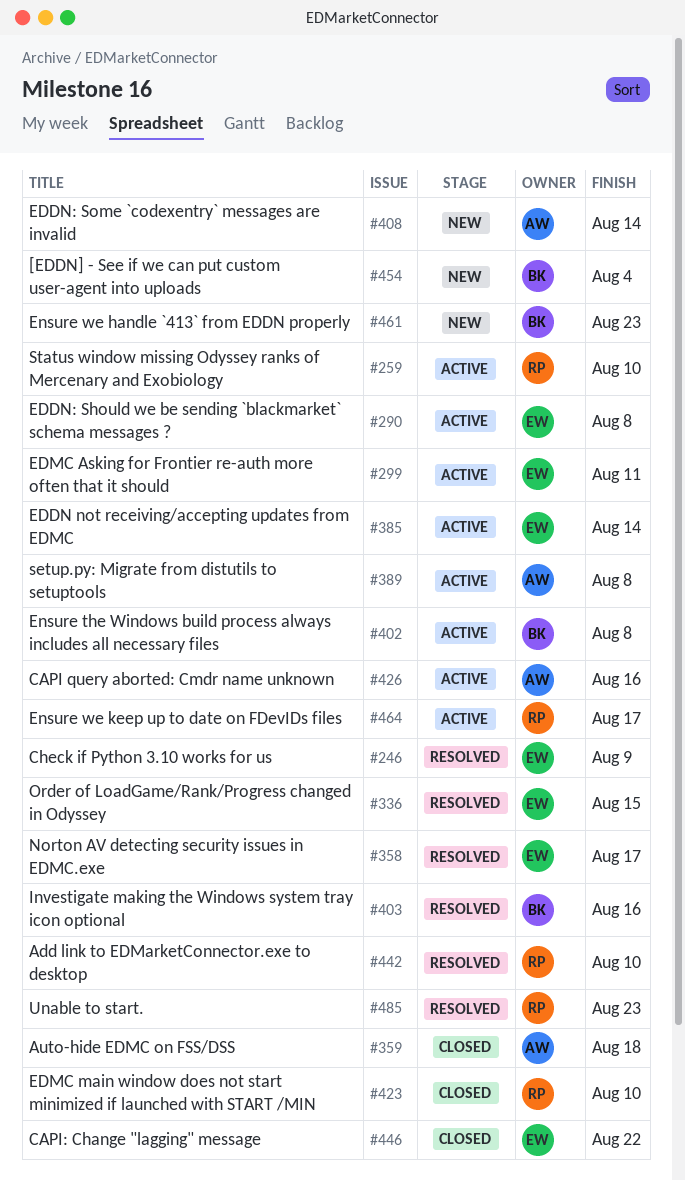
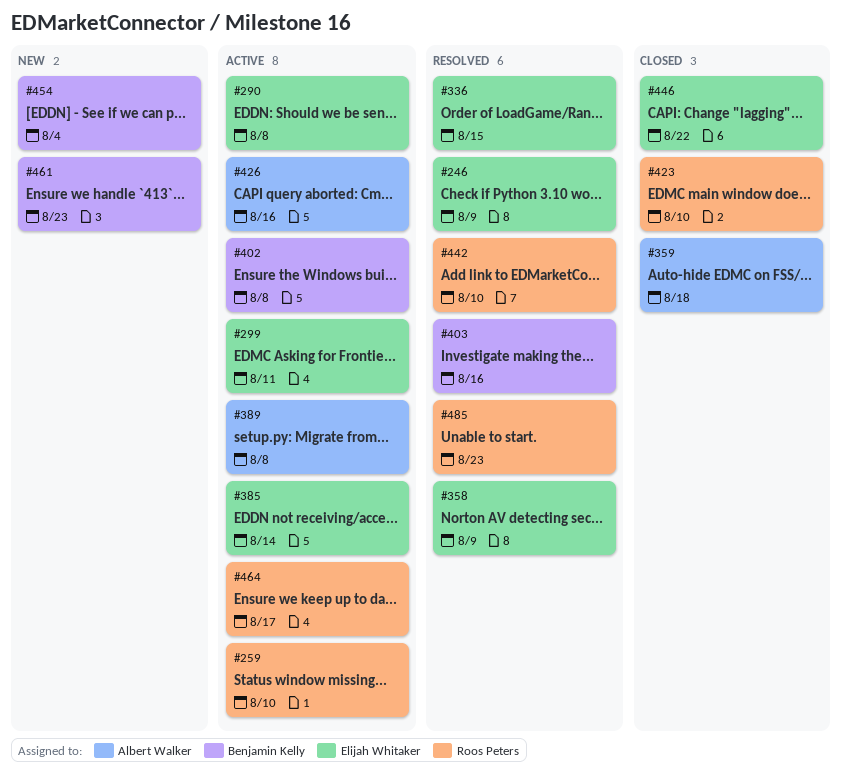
#358, due: Aug 17 -> Aug 9
#408: present -> none

